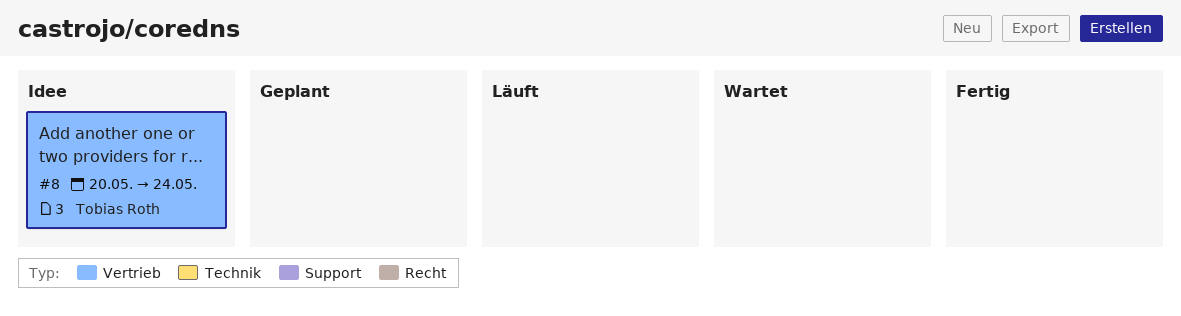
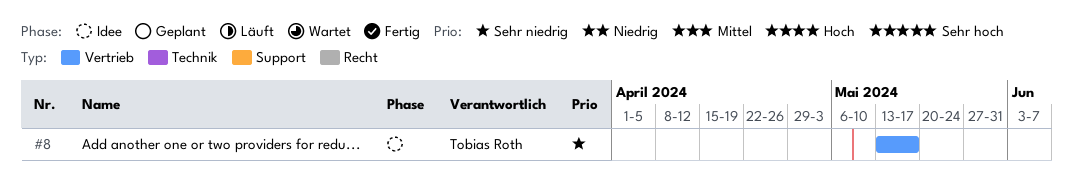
#8, start: May 20 -> May 13
#8, due: May 24 -> May 17

